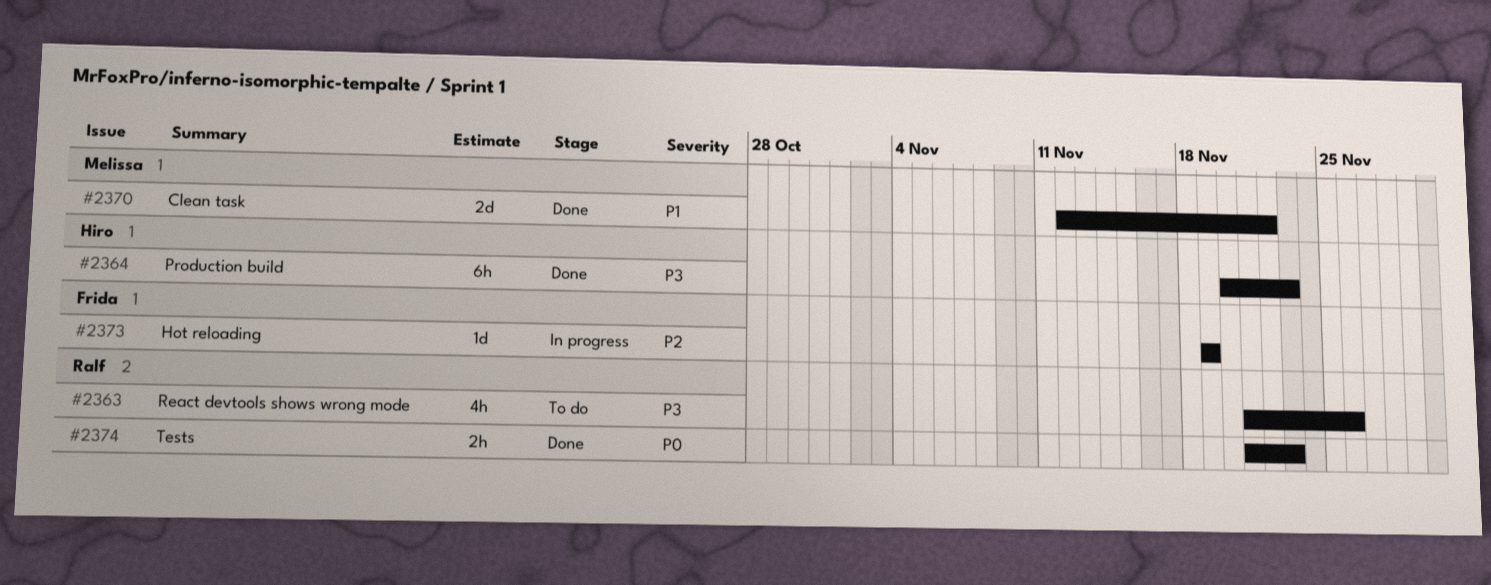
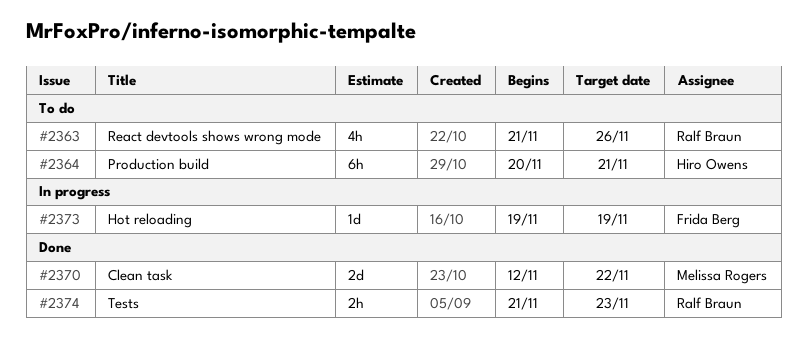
#2364, status: Done -> To do
#2364, due: Nov 23 -> Nov 21

